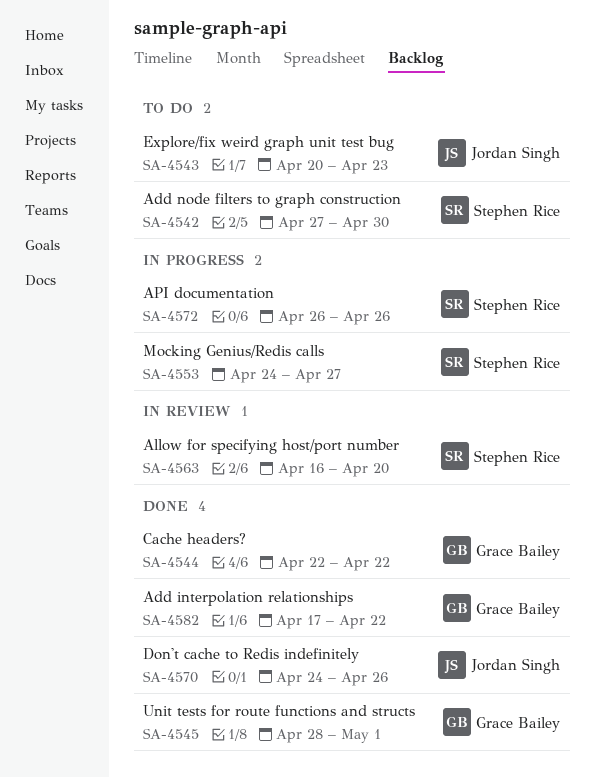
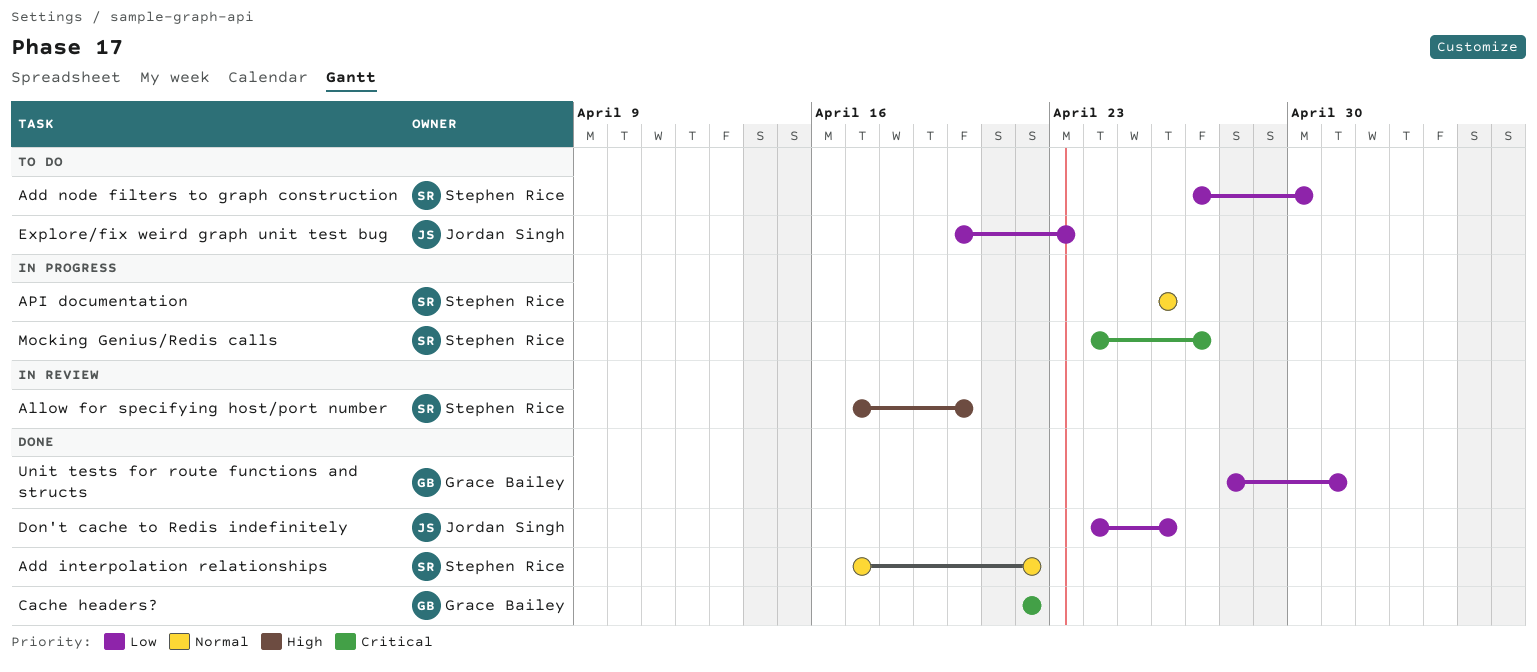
Add interpolation relationships, owner: Grace Bailey -> Stephen Rice
Allow for specifying host/port number, start: Apr 16 -> Apr 17

